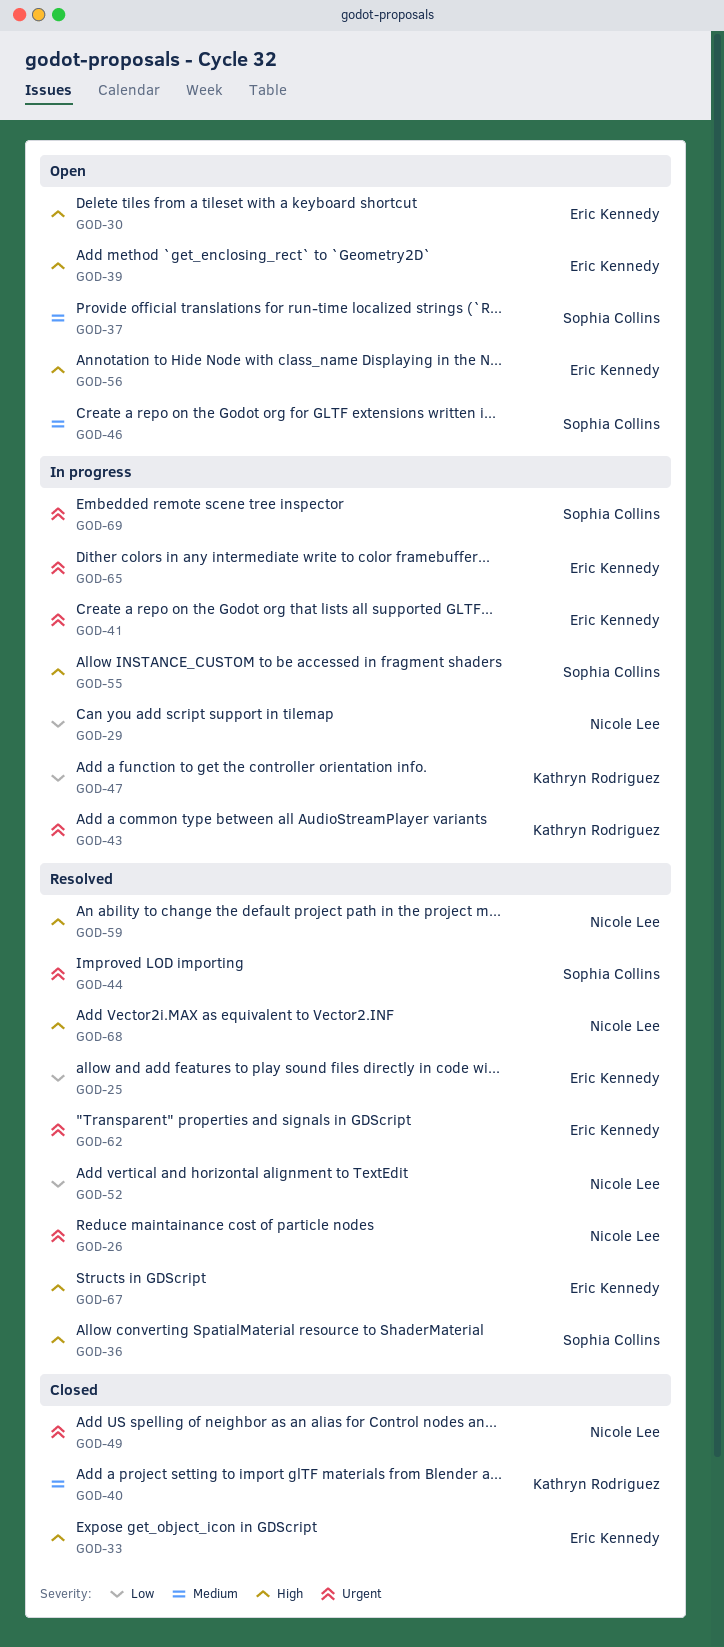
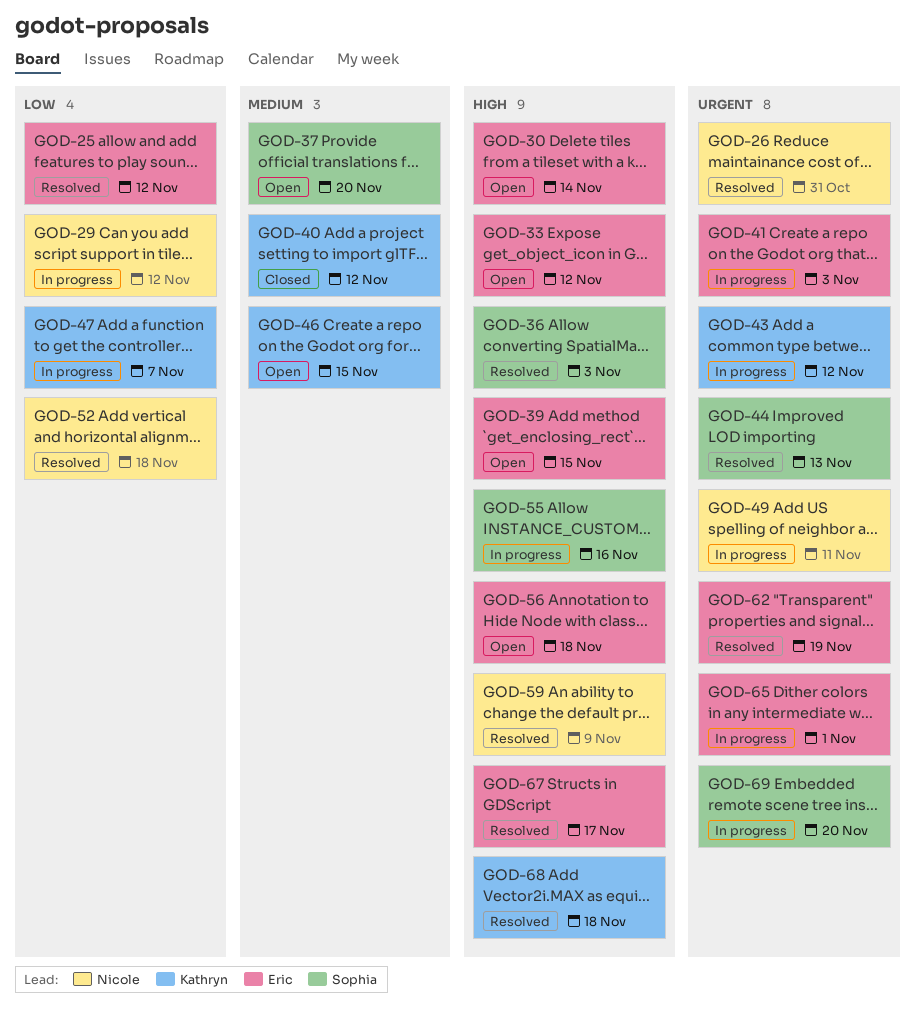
GOD-33, status: Closed -> Open
GOD-46, owner: Sophia Collins -> Kathryn Rodriguez
GOD-49, status: Closed -> In progress
GOD-68, owner: Nicole Lee -> Kathryn Rodriguez

